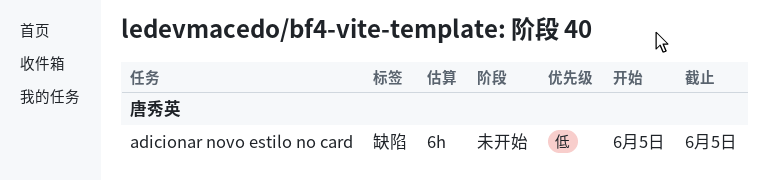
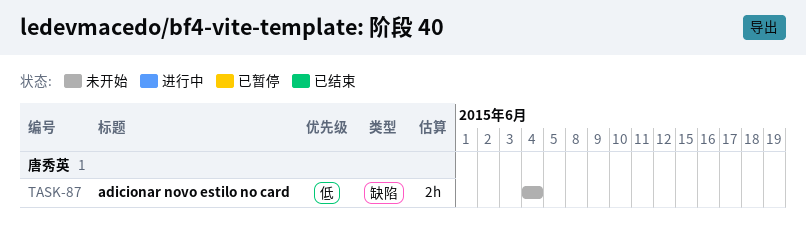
adicionar novo estilo no card, estimate: 6h -> 2h
adicionar novo estilo no card, start: Jun 5 -> Jun 4
adicionar novo estilo no card, due: Jun 5 -> Jun 4

